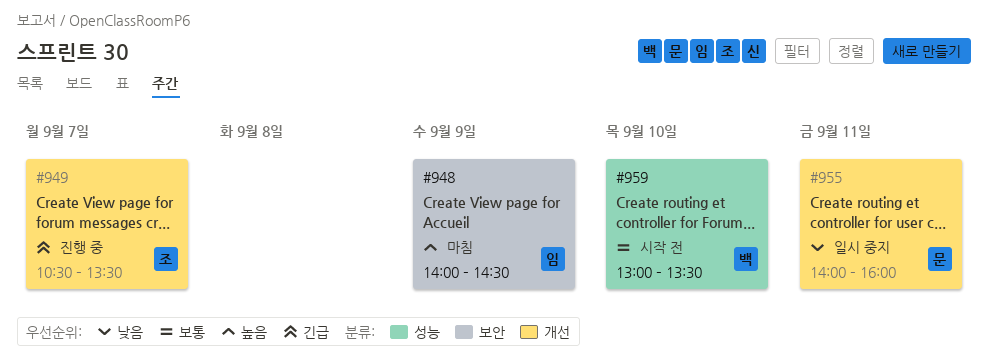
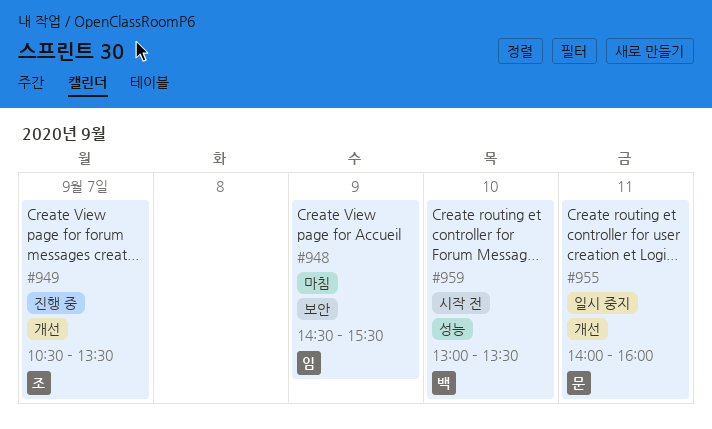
#948, begins: 14:00 -> 14:30
#948, ends: 14:30 -> 15:30

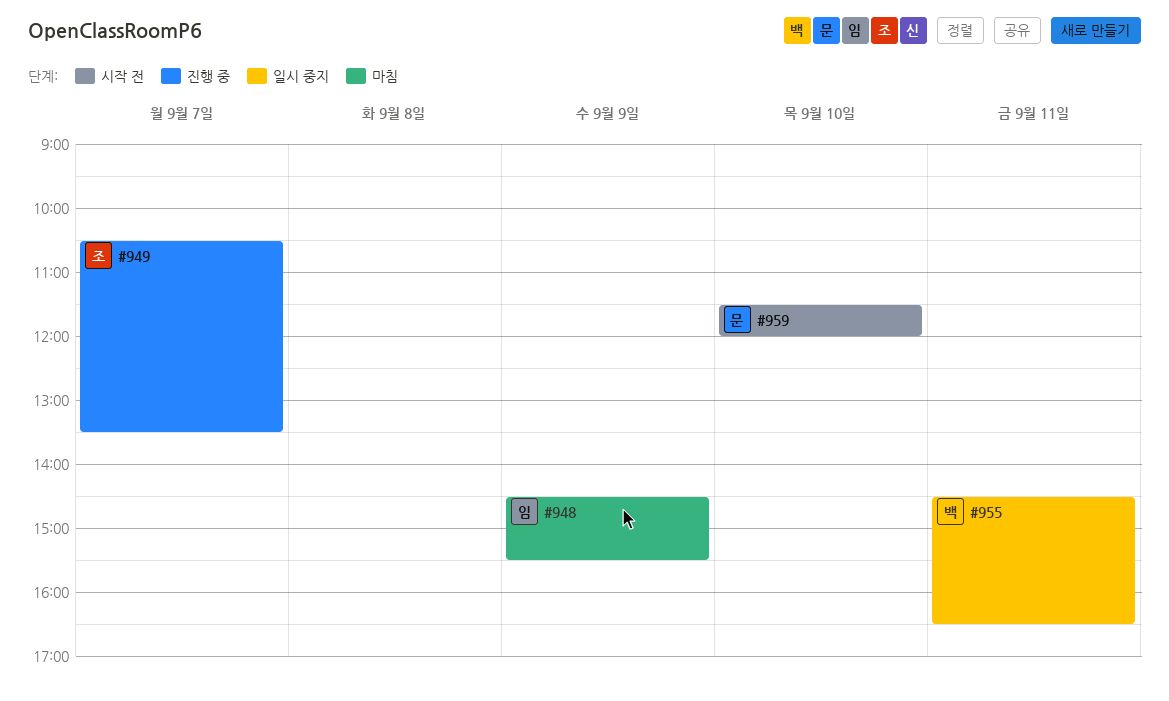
#955, owner: 문 -> 백
#955, begins: 14:00 -> 14:30
#955, ends: 16:00 -> 16:30
#959, owner: 백 -> 문
#959, begins: 13:00 -> 11:30
#959, ends: 13:30 -> 12:00

